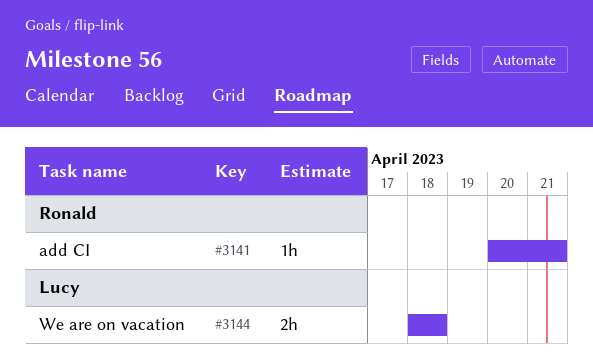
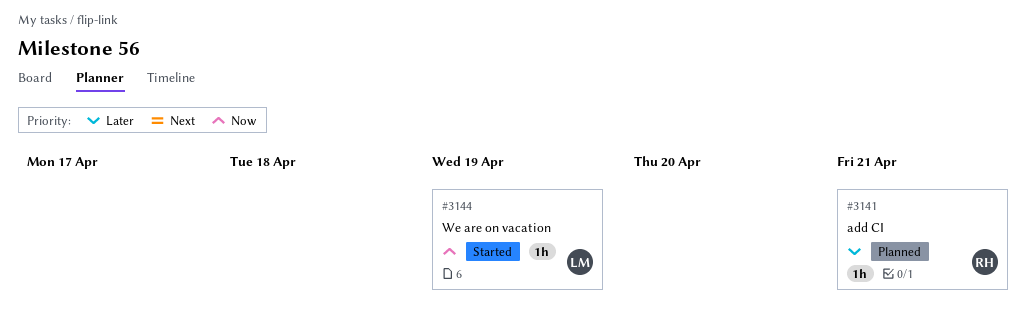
#3144, estimate: 2h -> 1h
#3144, due: Apr 18 -> Apr 19

